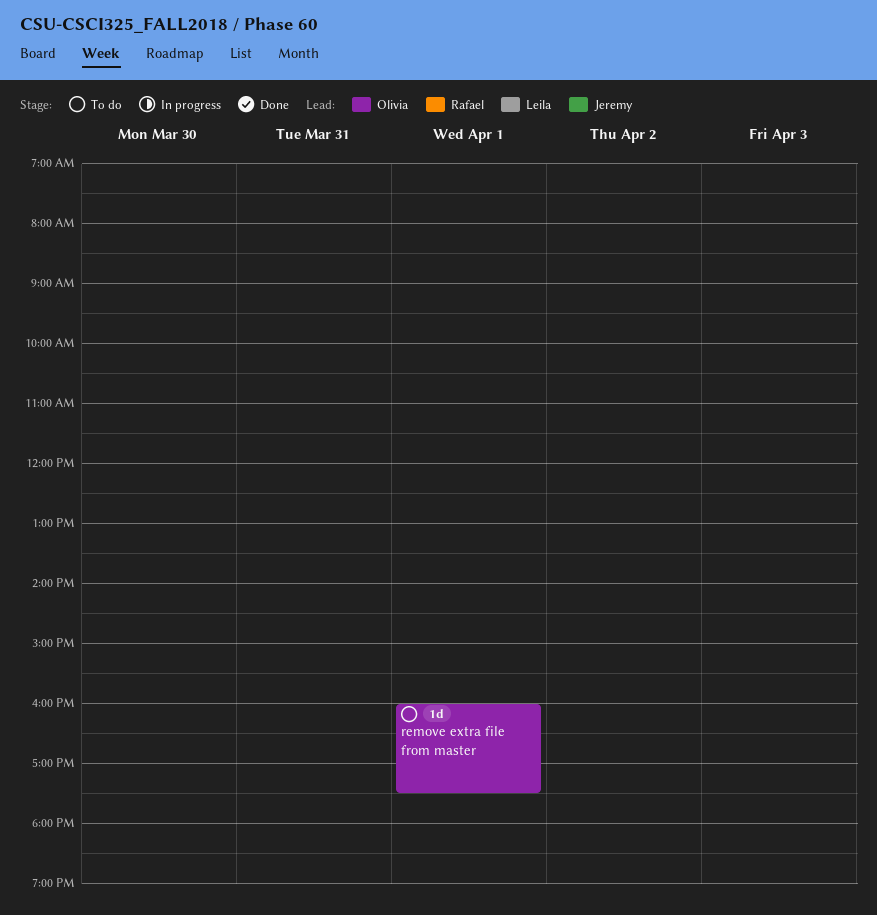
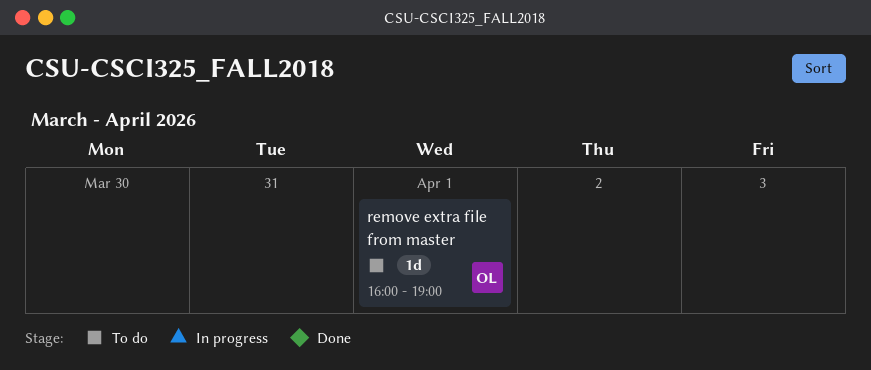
remove extra file from master, ends: 17:30 -> 19:00

